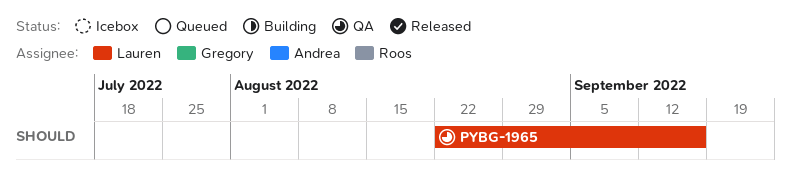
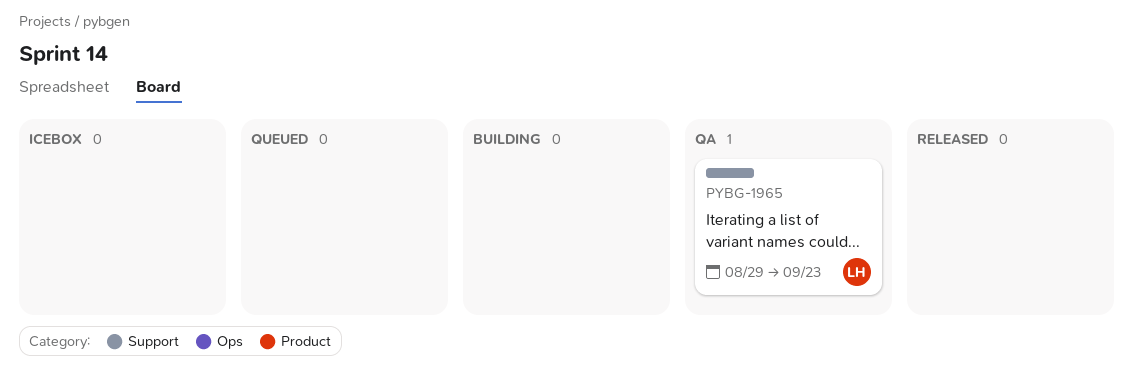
PYBG-1965, start: Aug 22 -> Aug 29
PYBG-1965, due: Sep 16 -> Sep 23

